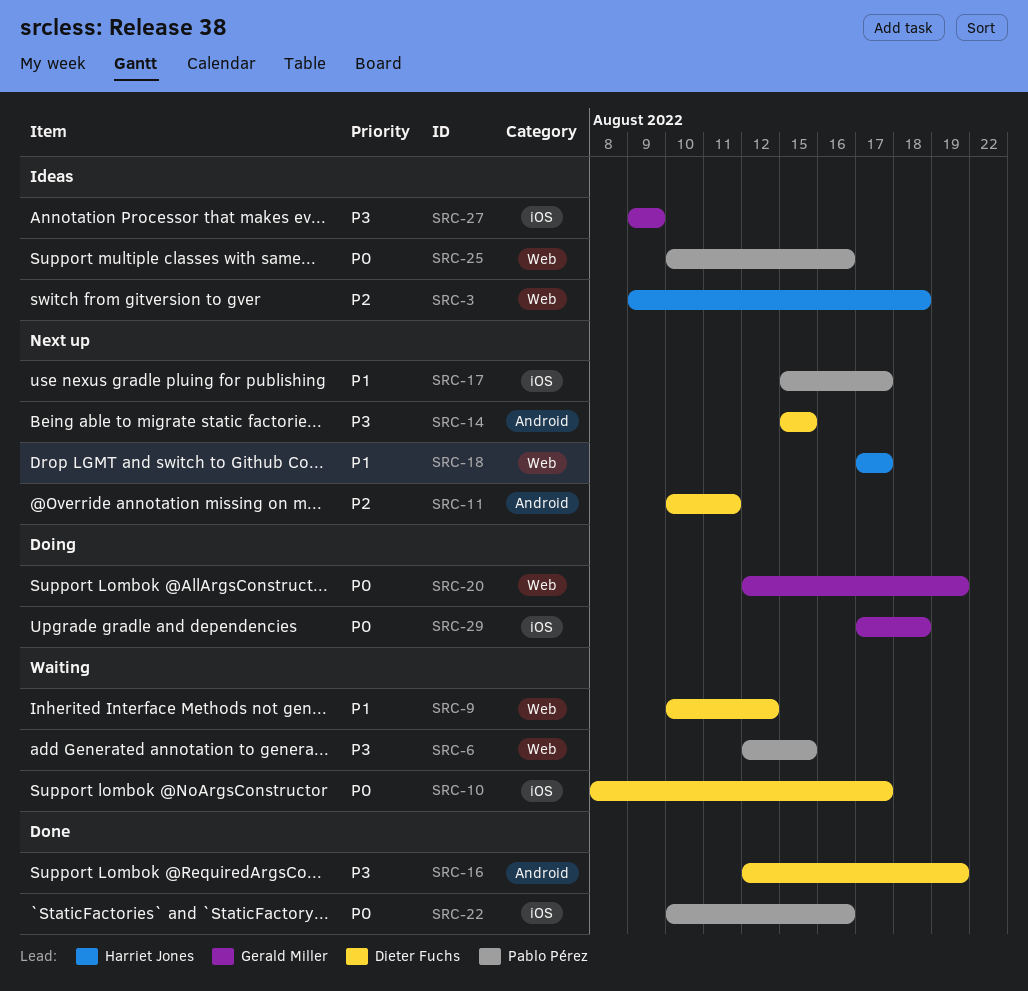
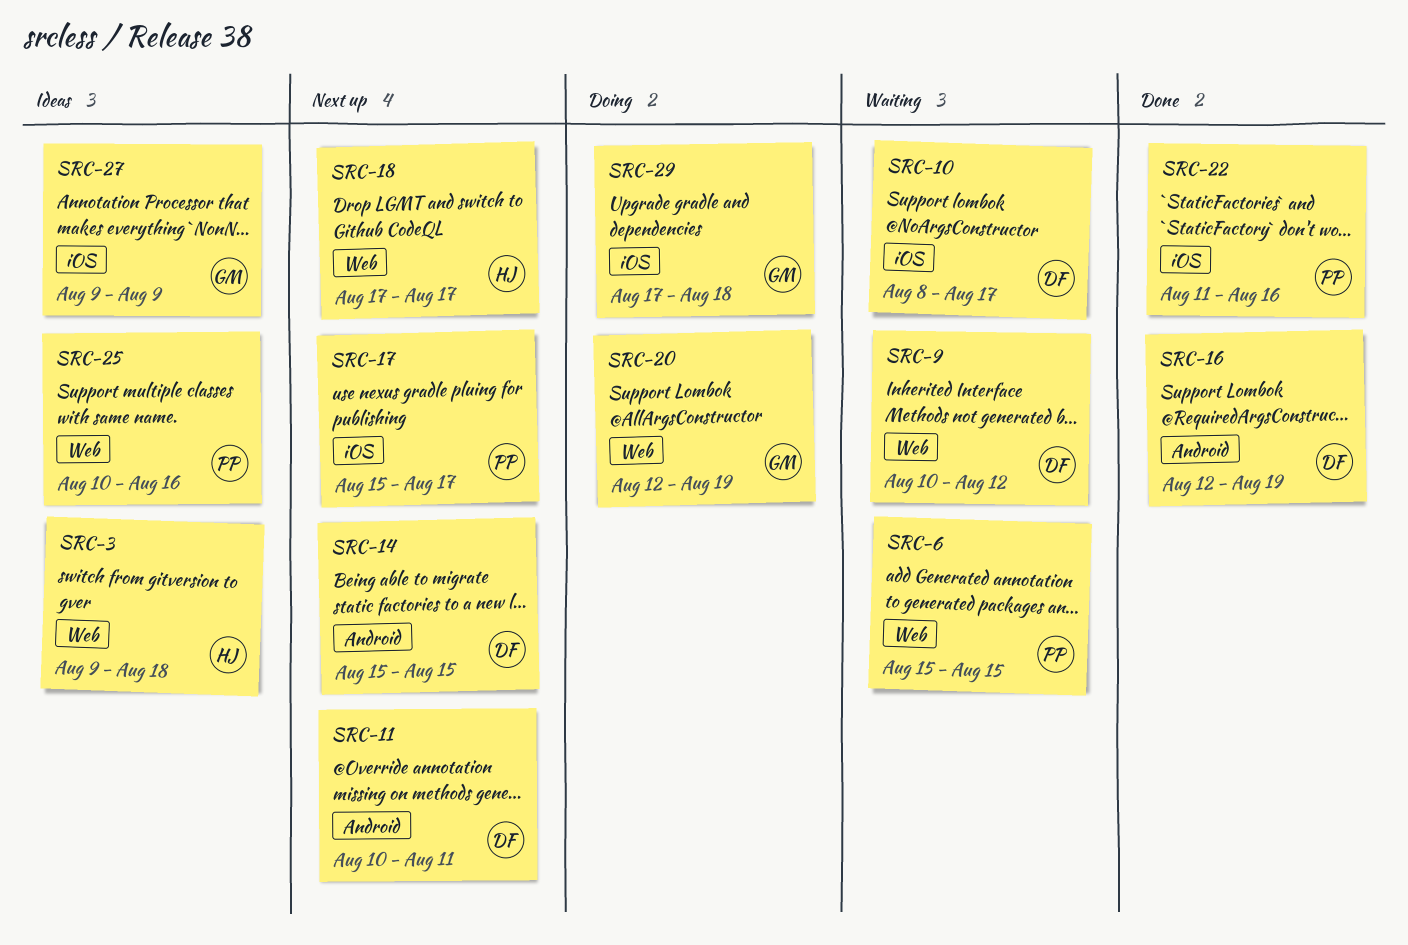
SRC-6, start: Aug 12 -> Aug 15
SRC-22, start: Aug 10 -> Aug 11

